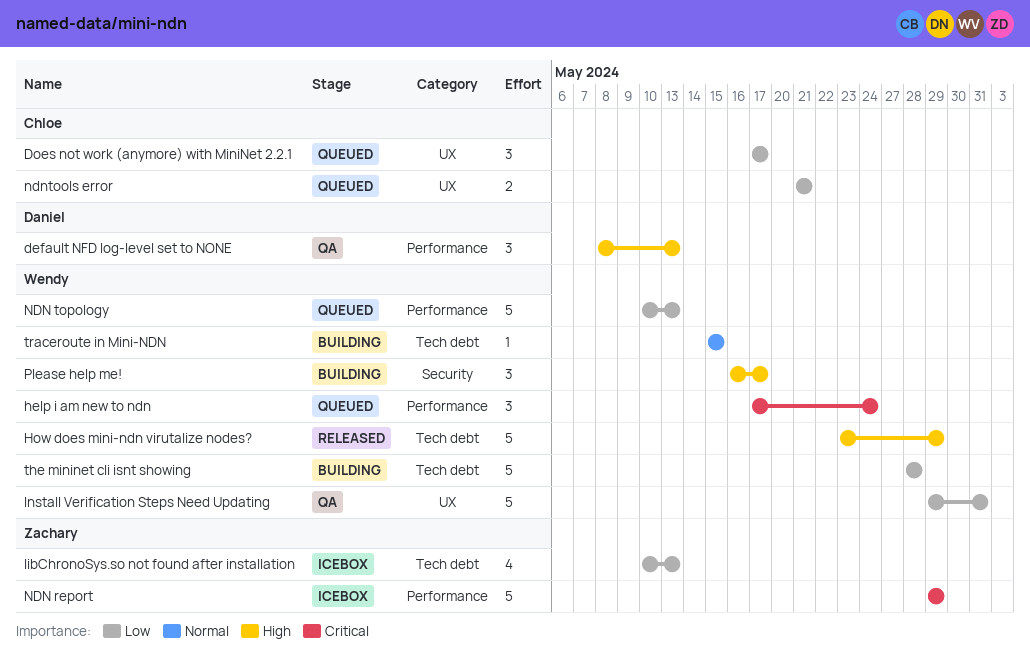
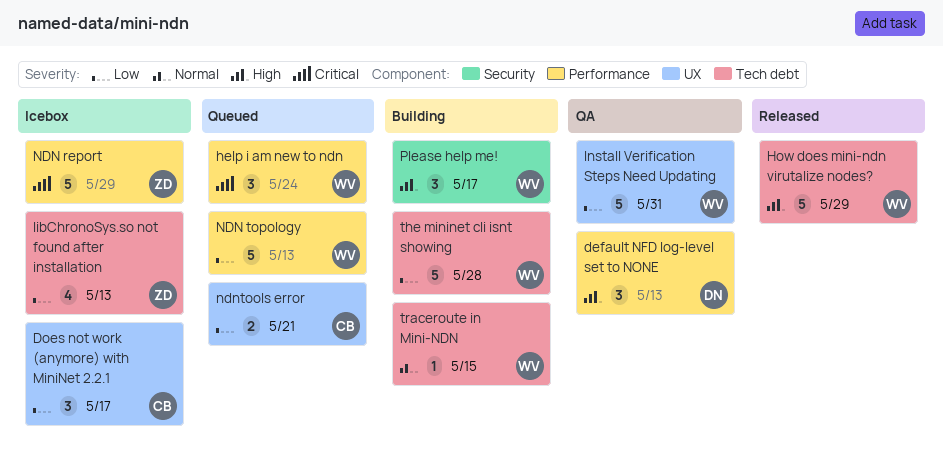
Does not work (anymore) with MiniNet 2.2.1, status: Queued -> Icebox

